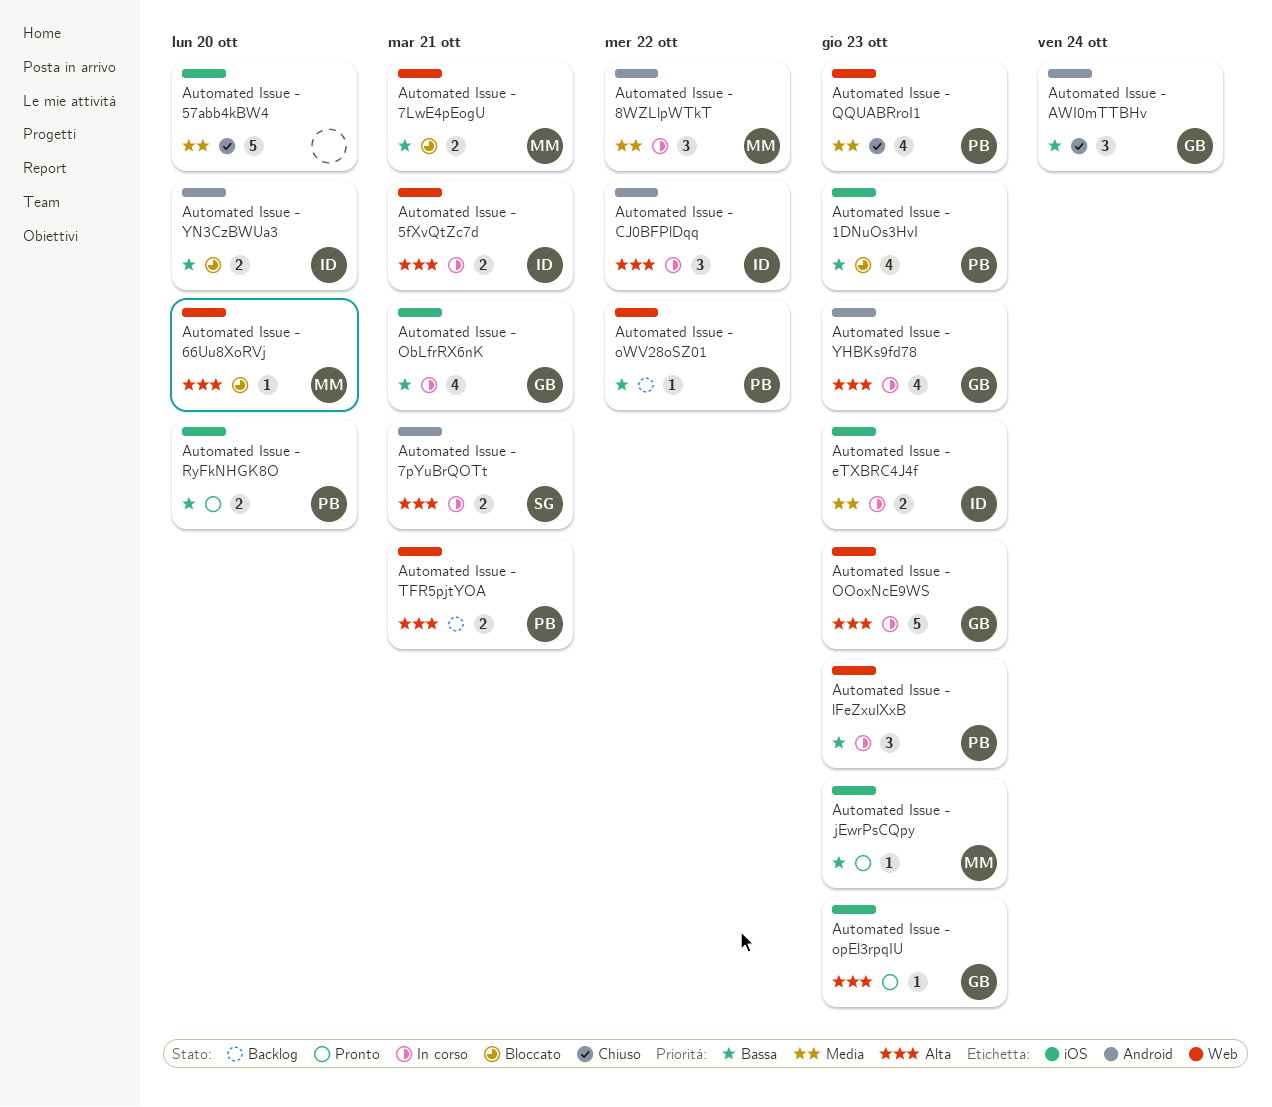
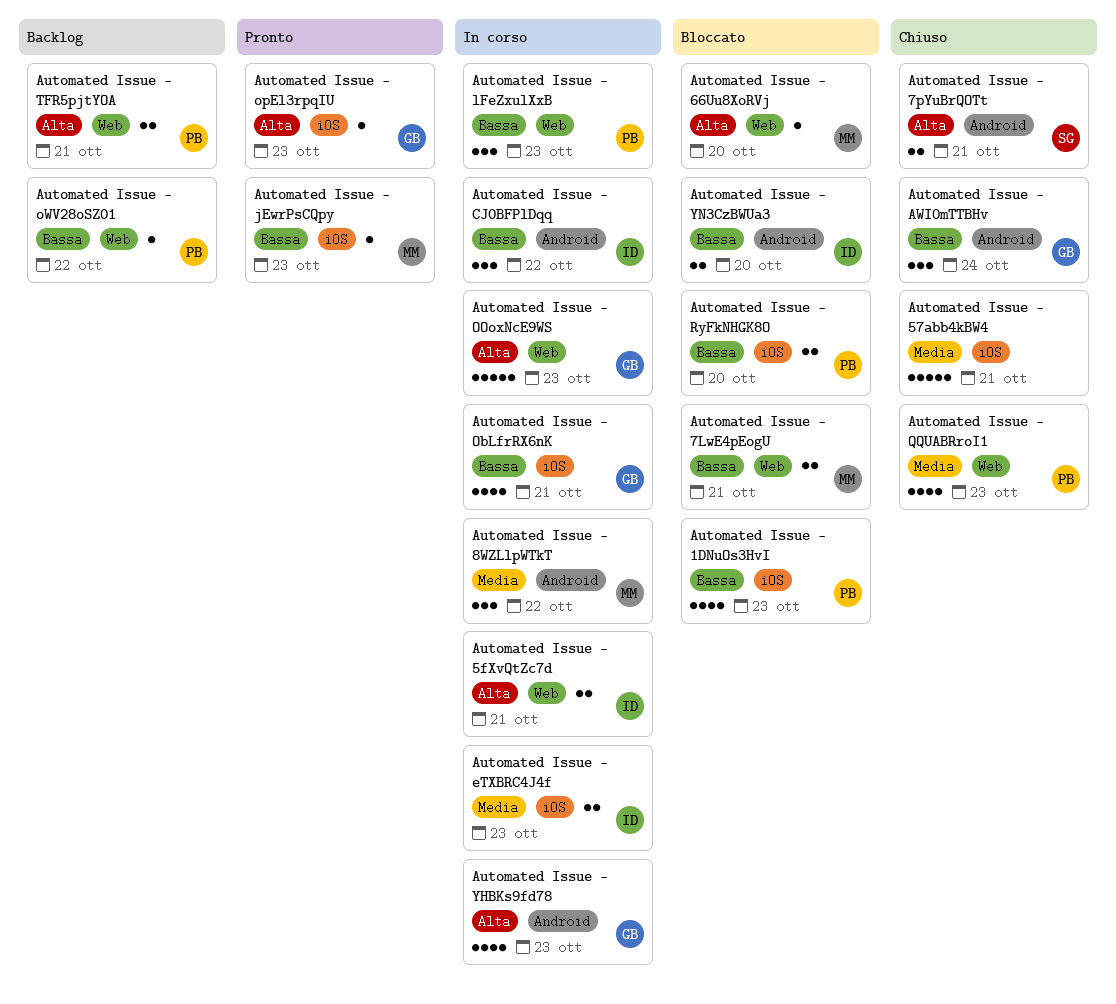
Automated Issue - 57abb4kBW4, due: Oct 20 -> Oct 21
Automated Issue - 7pYuBrQOTt, status: In corso -> Chiuso
Automated Issue - CJ0BFPlDqq, priority: Alta -> Bassa
Automated Issue - RyFkNHGK8O, status: Pronto -> Bloccato

